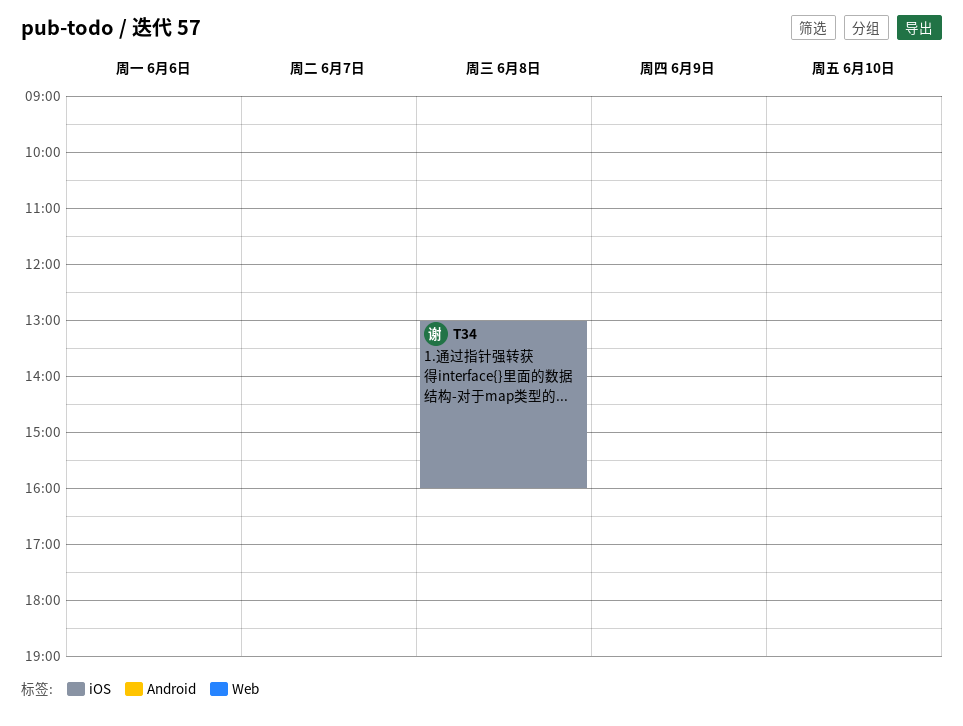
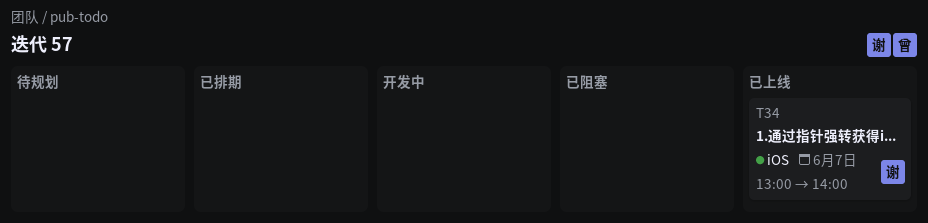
T34, day: Jun 8 -> Jun 7
T34, ends: 16:00 -> 14:00

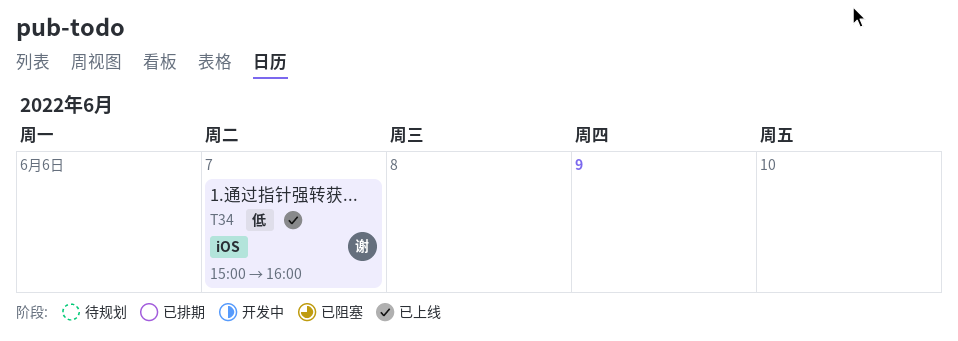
T34, begins: 13:00 -> 15:00
T34, ends: 14:00 -> 16:00

